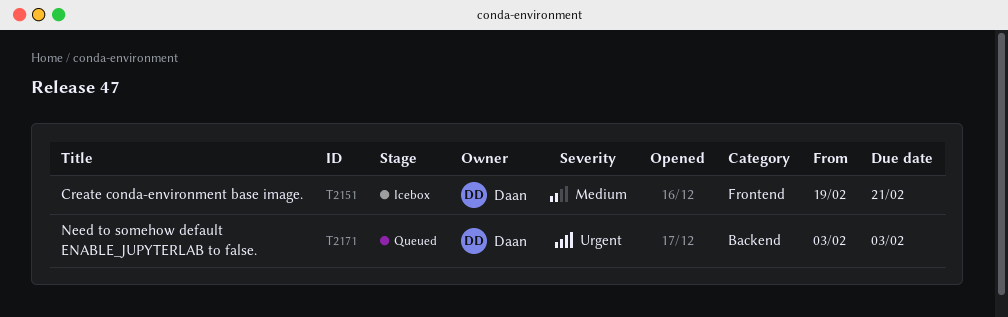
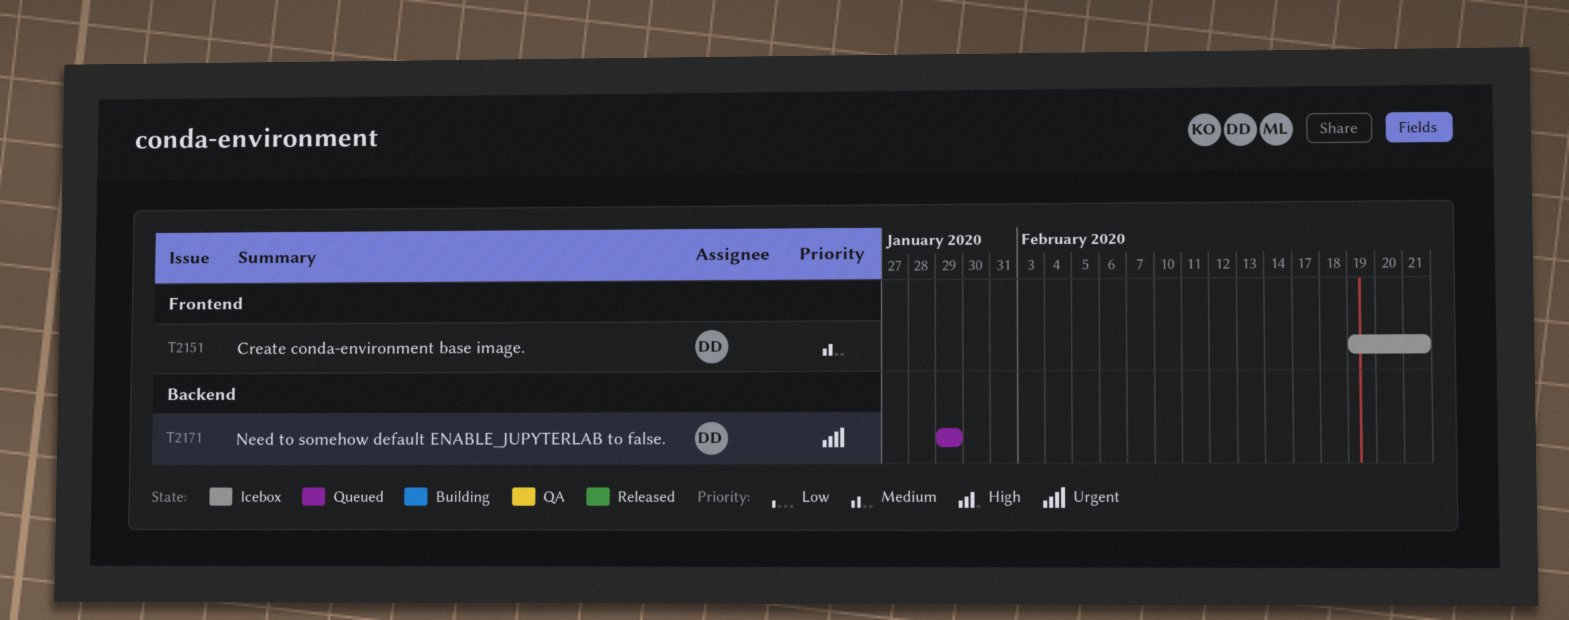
T2171, start: Feb 3 -> Jan 29
T2171, due: Feb 3 -> Jan 29

